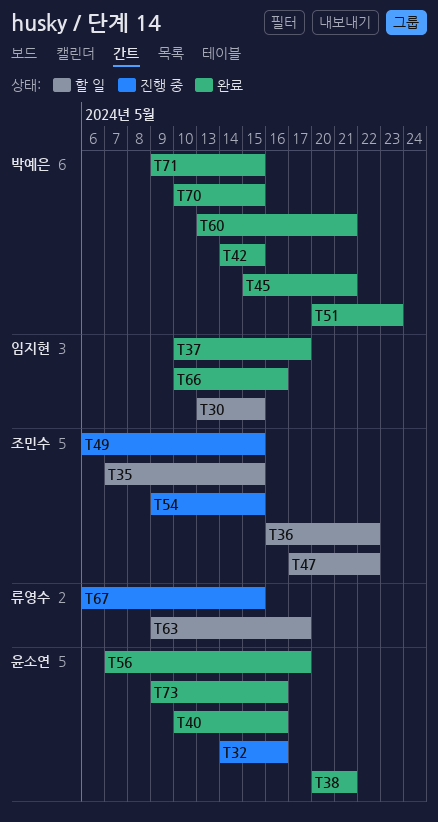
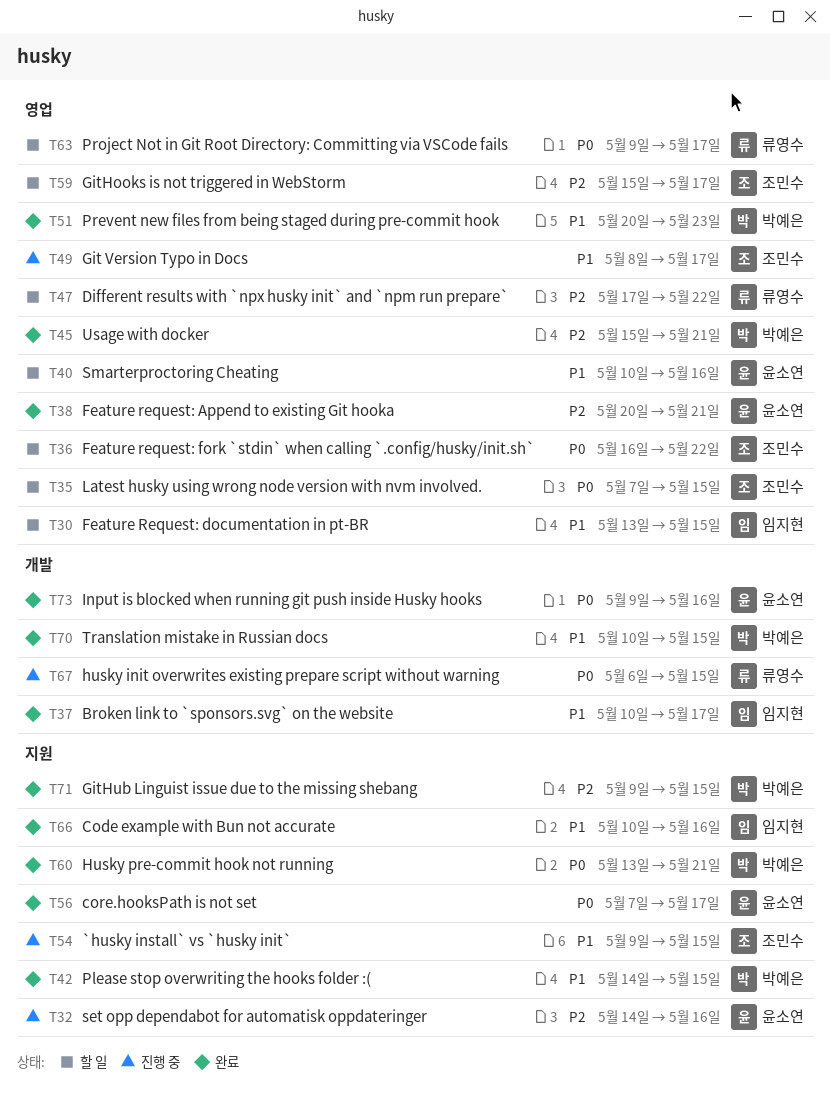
T40, status: 완료 -> 할 일
T47, owner: 조민수 -> 류영수
T49, start: May 6 -> May 8
T49, due: May 15 -> May 17
T59: none -> present

